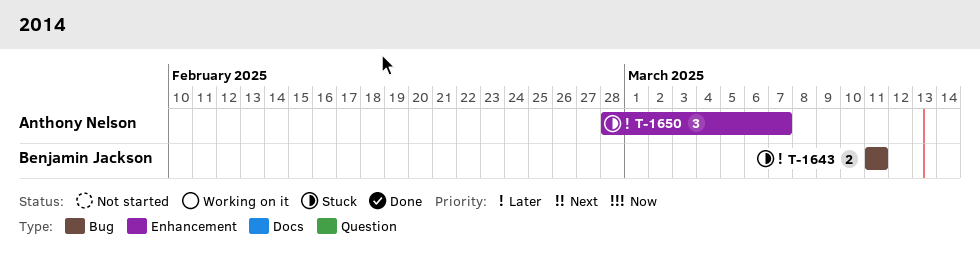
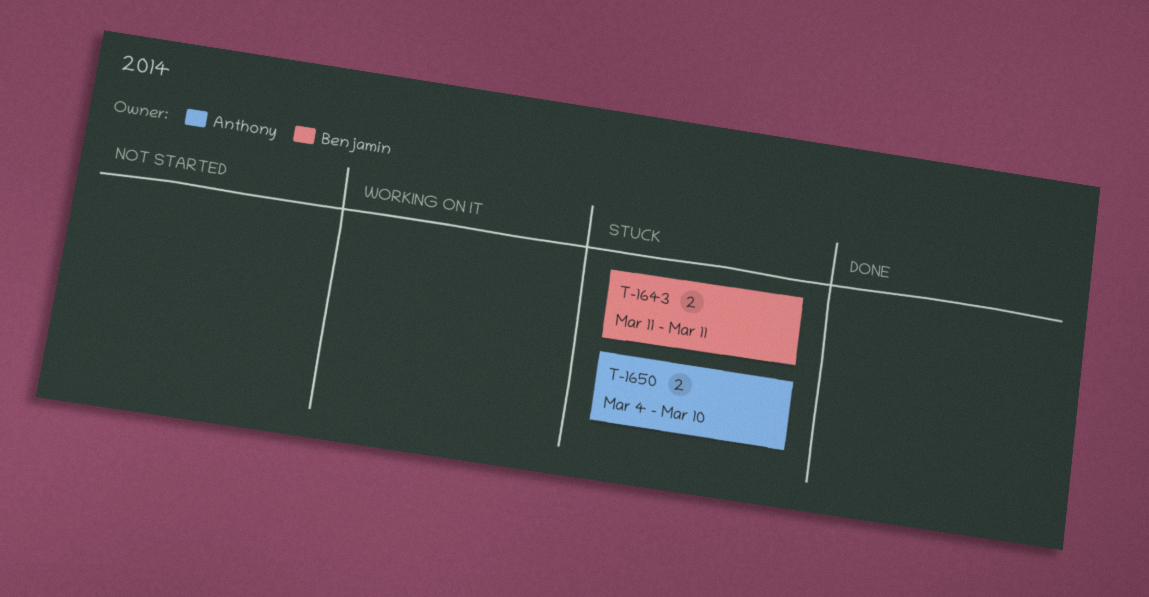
T-1650, estimate: 3 -> 2
T-1650, start: Feb 28 -> Mar 4
T-1650, due: Mar 7 -> Mar 10

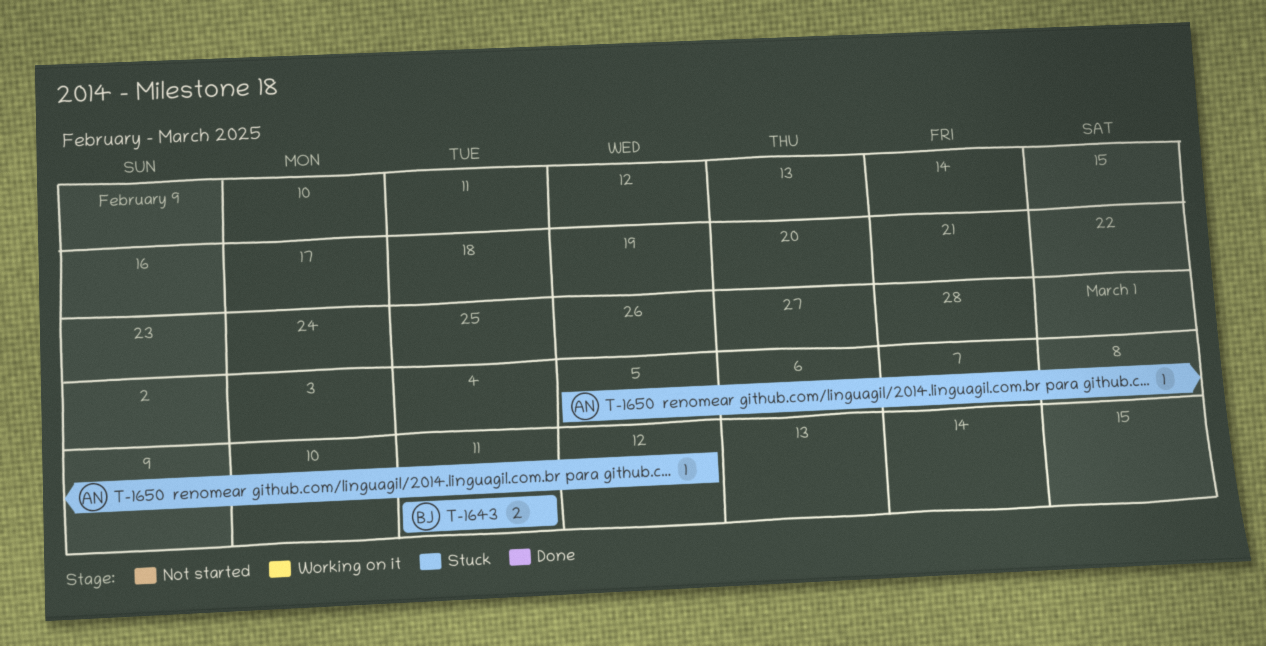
T-1650, estimate: 2 -> 1
T-1650, start: Mar 4 -> Mar 5
T-1650, due: Mar 10 -> Mar 12

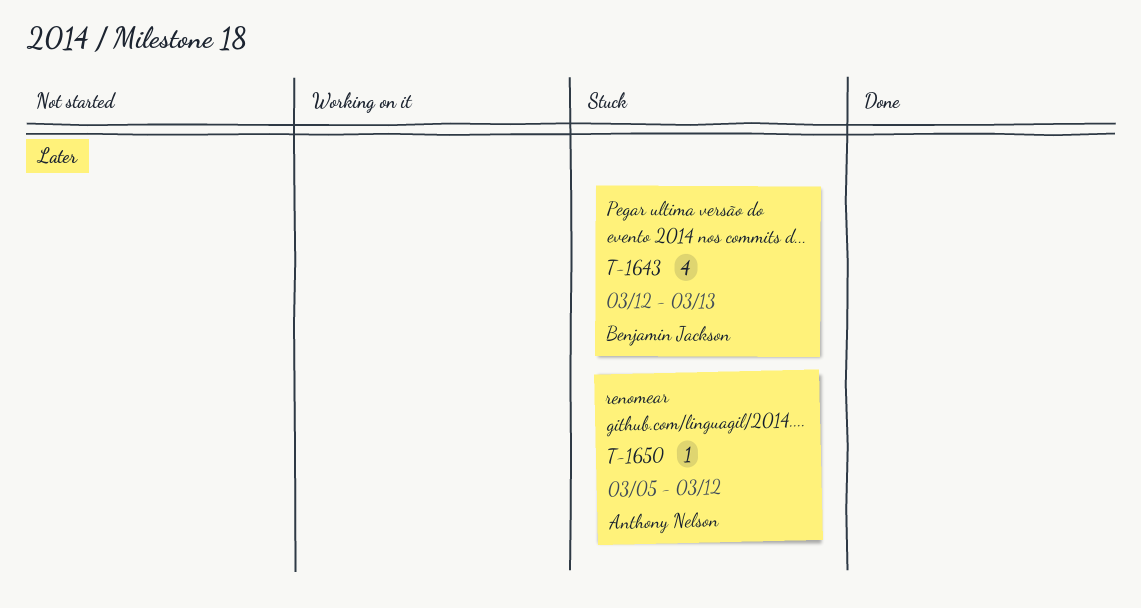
T-1643, estimate: 2 -> 4
T-1643, start: Mar 11 -> Mar 12
T-1643, due: Mar 11 -> Mar 13

